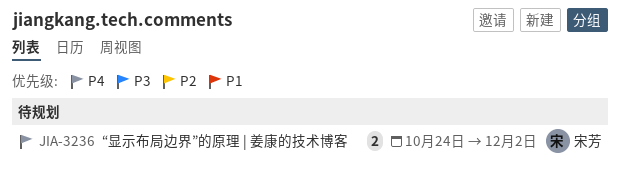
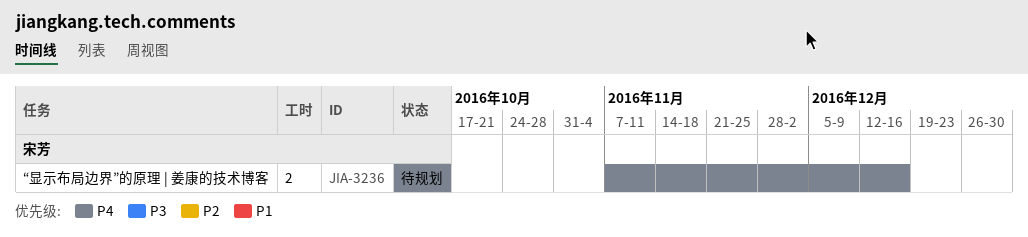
JIA-3236, start: Oct 24 -> Nov 7
JIA-3236, due: Dec 2 -> Dec 16

